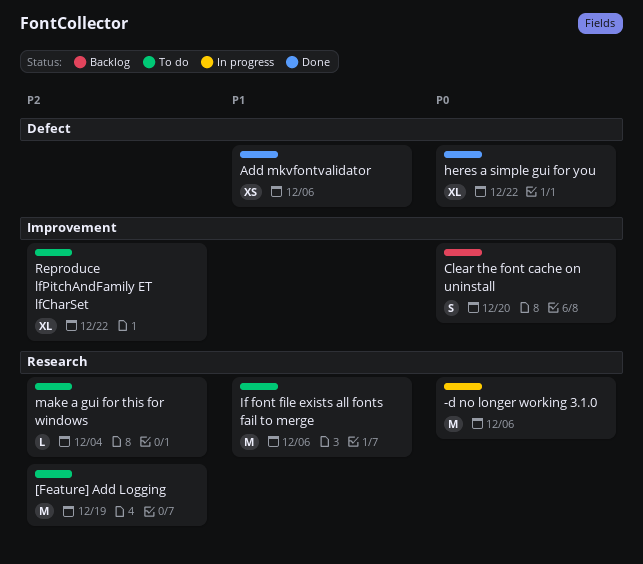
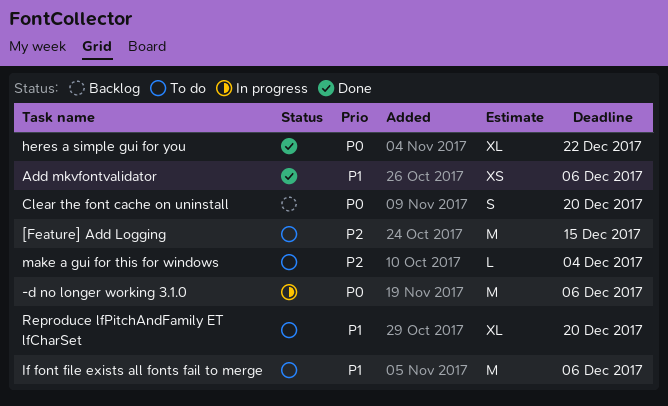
[Feature] Add Logging, due: Dec 19 -> Dec 15
Reproduce lfPitchAndFamily ET lfCharSet, priority: P2 -> P1
Reproduce lfPitchAndFamily ET lfCharSet, due: Dec 22 -> Dec 20

